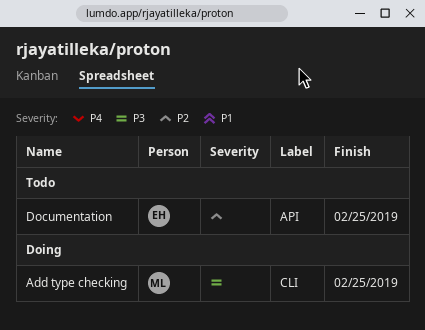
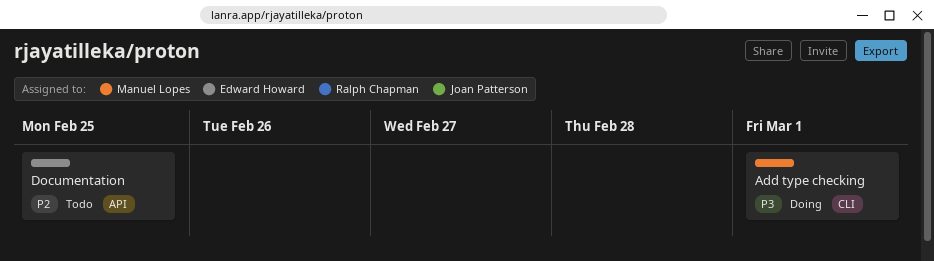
Add type checking, due: Feb 25 -> Mar 1

